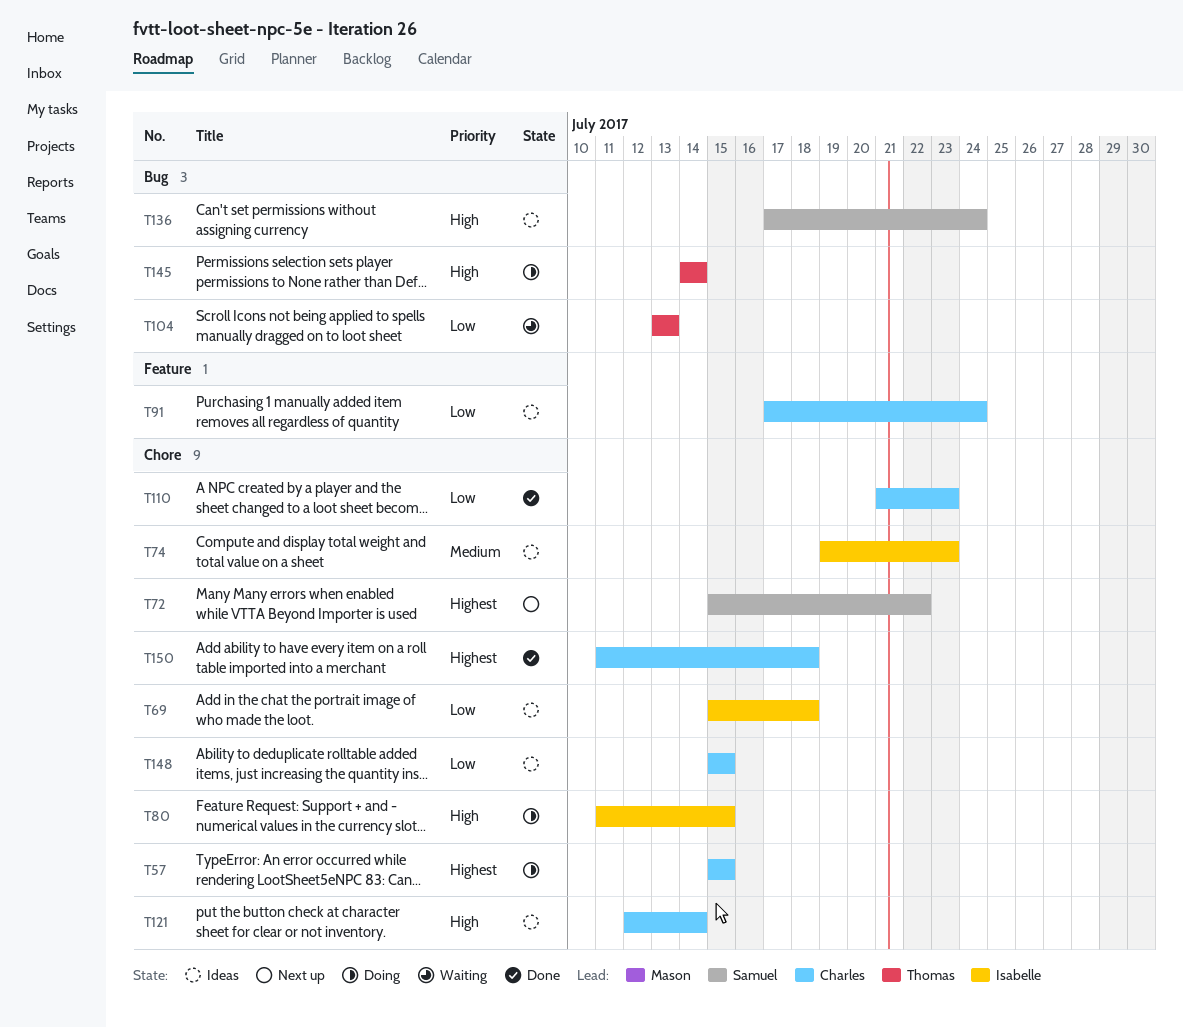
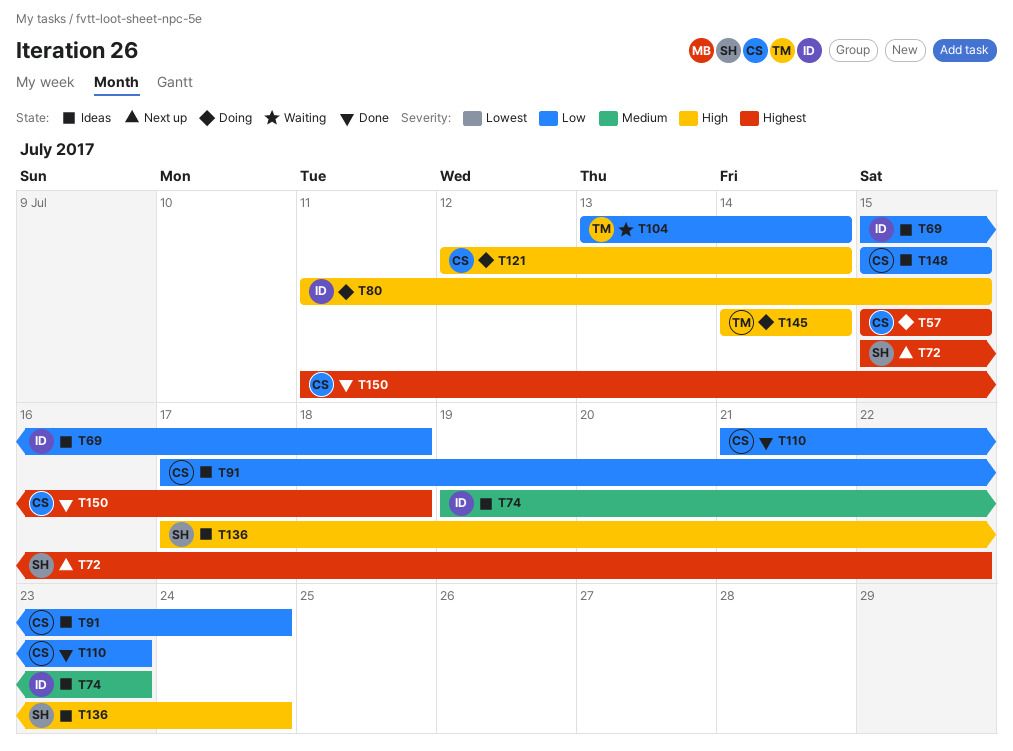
T104, due: Jul 13 -> Jul 14
T121, status: Ideas -> Doing

